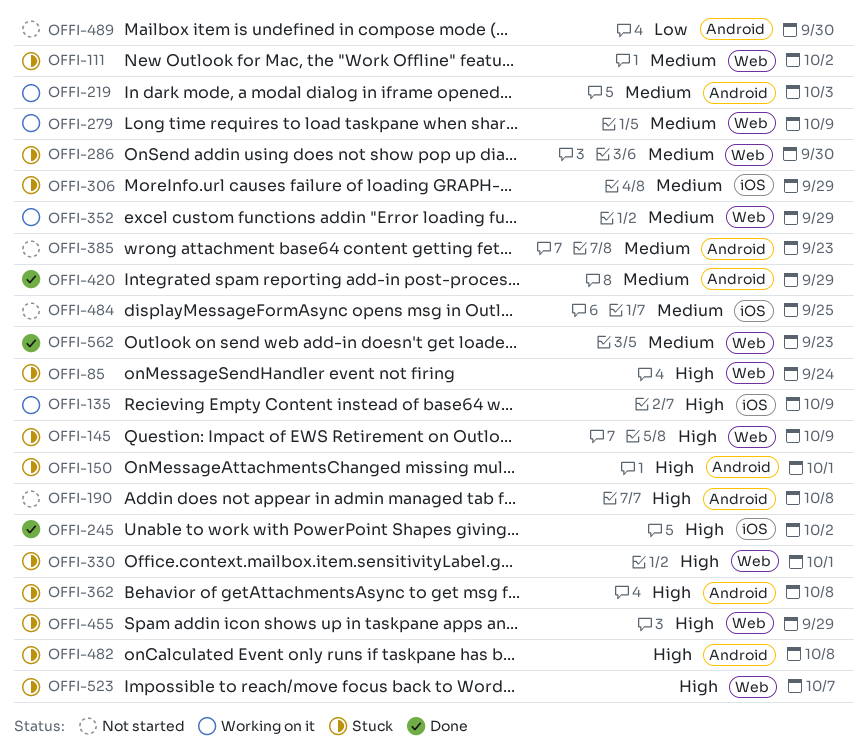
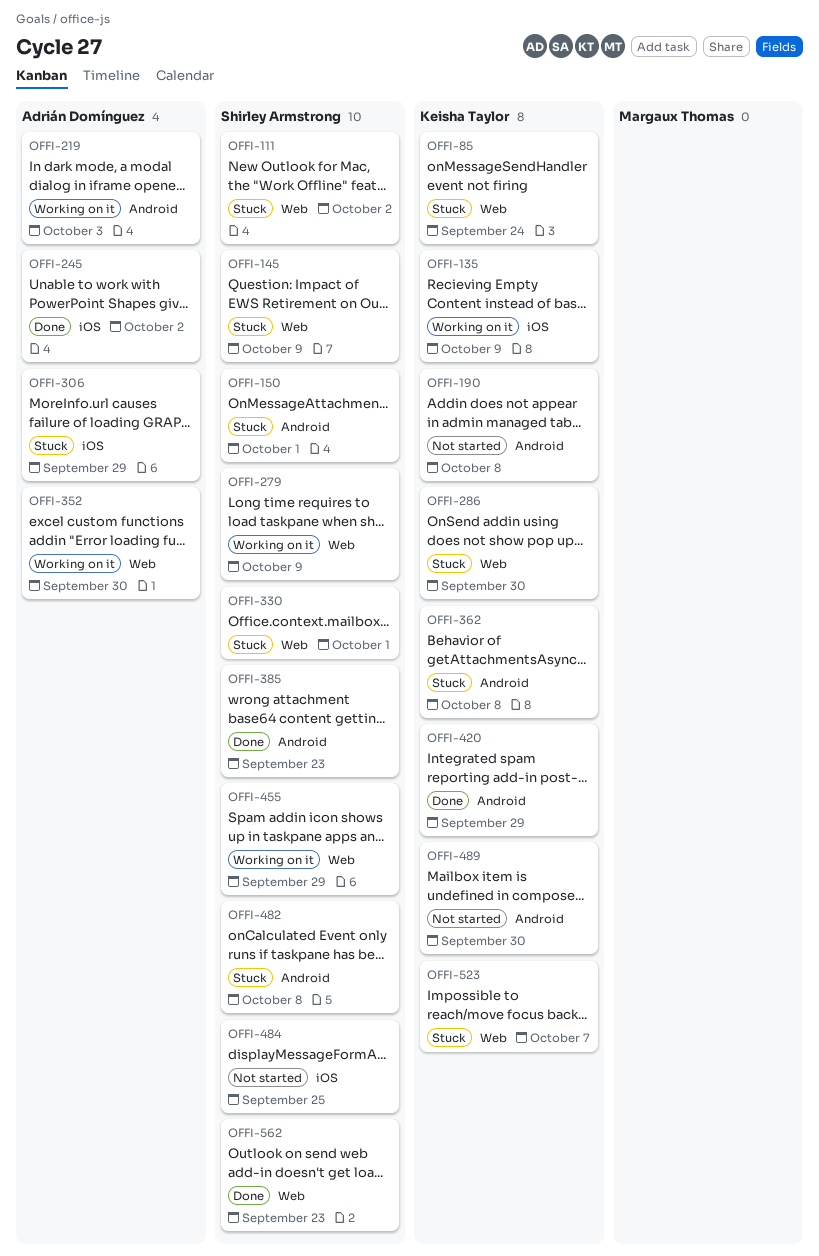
OFFI-352, due: Sep 29 -> Sep 30
OFFI-385, status: Not started -> Done
OFFI-455, status: Stuck -> Working on it

